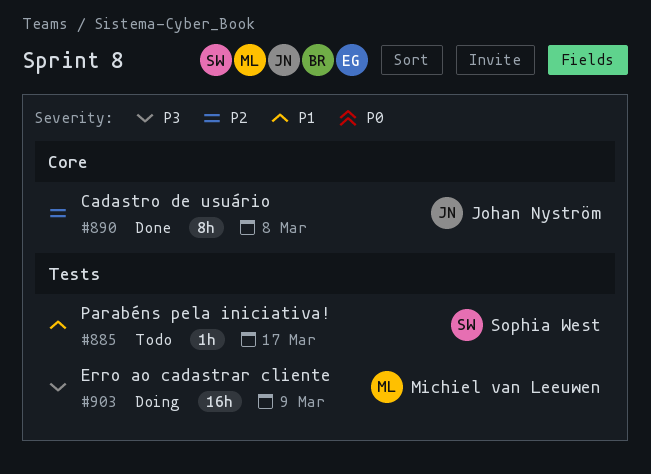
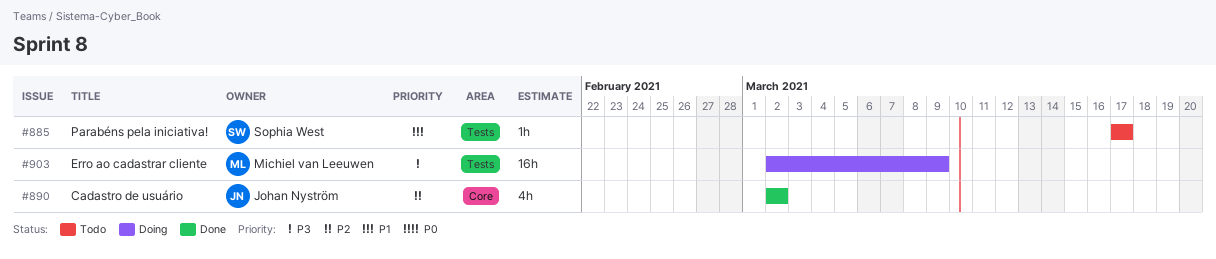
#890, estimate: 8h -> 4h
#890, due: Mar 8 -> Mar 2

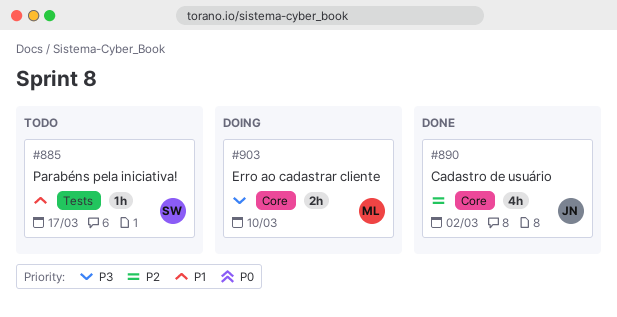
#903, label: Tests -> Core
#903, estimate: 16h -> 2h
#903, due: Mar 9 -> Mar 10

